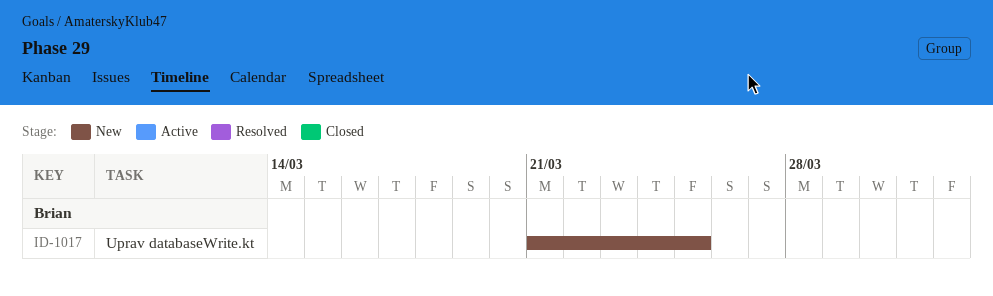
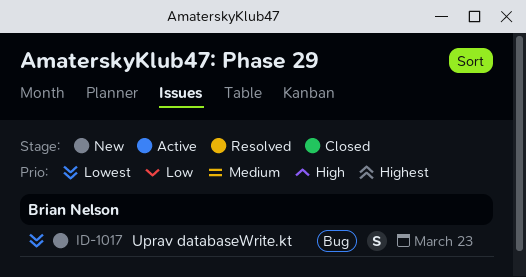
ID-1017, due: Mar 25 -> Mar 23

